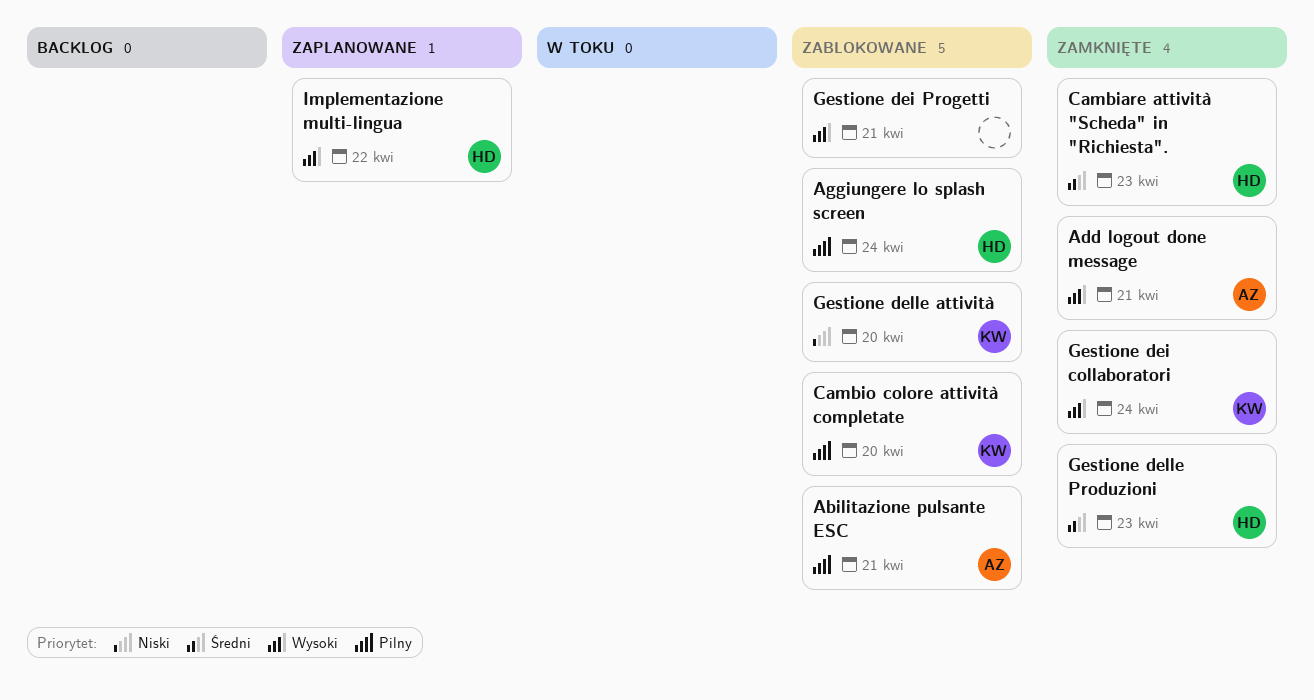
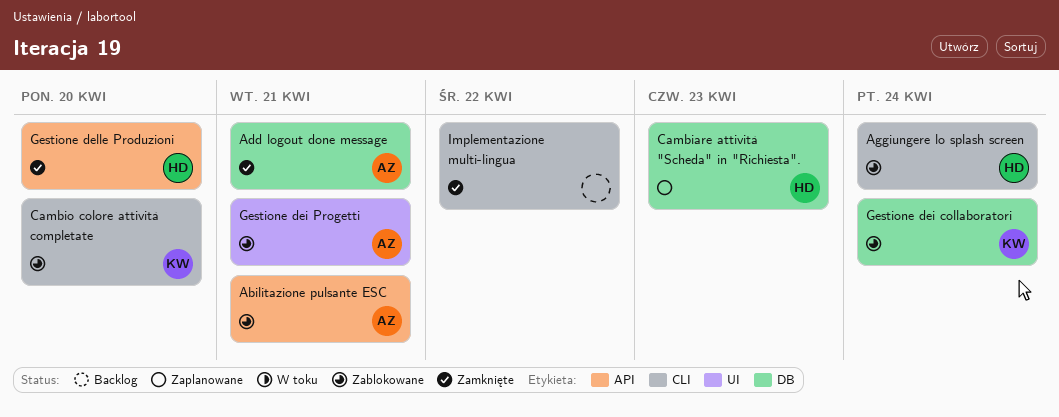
Cambiare attività "Scheda" in "Richiesta"., status: Zamknięte -> Zaplanowane
Gestione dei collaboratori, status: Zamknięte -> Zablokowane
Gestione dei Progetti, owner: none -> AZ
Gestione delle attività: present -> none
Gestione delle Produzioni, due: Apr 23 -> Apr 20
Implementazione multi-lingua, status: Zaplanowane -> Zamknięte
Implementazione multi-lingua, owner: HD -> none

